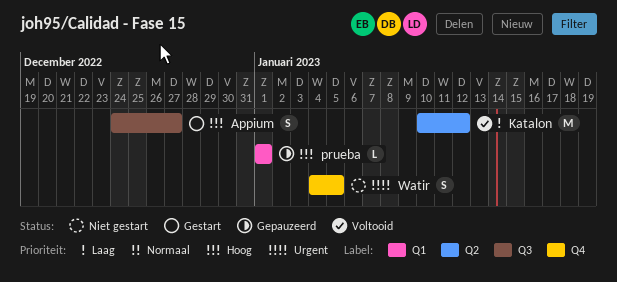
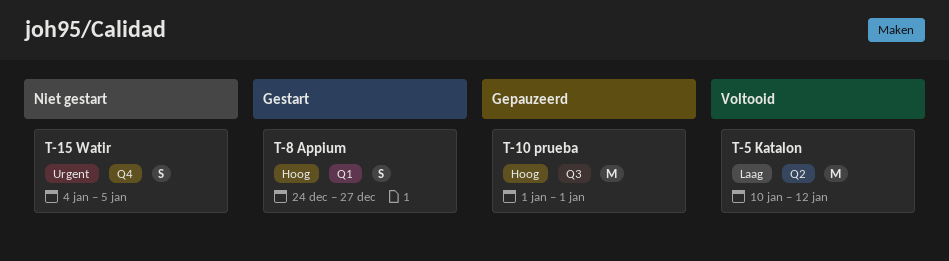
Appium, label: Q3 -> Q1
prueba, label: Q1 -> Q3
prueba, estimate: L -> M

